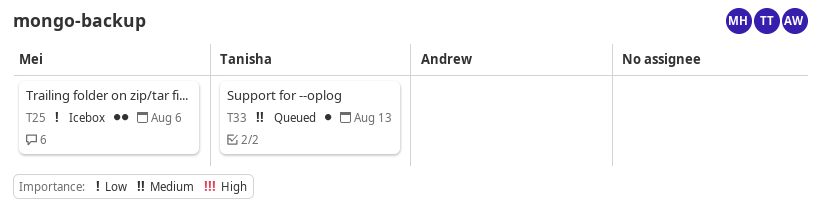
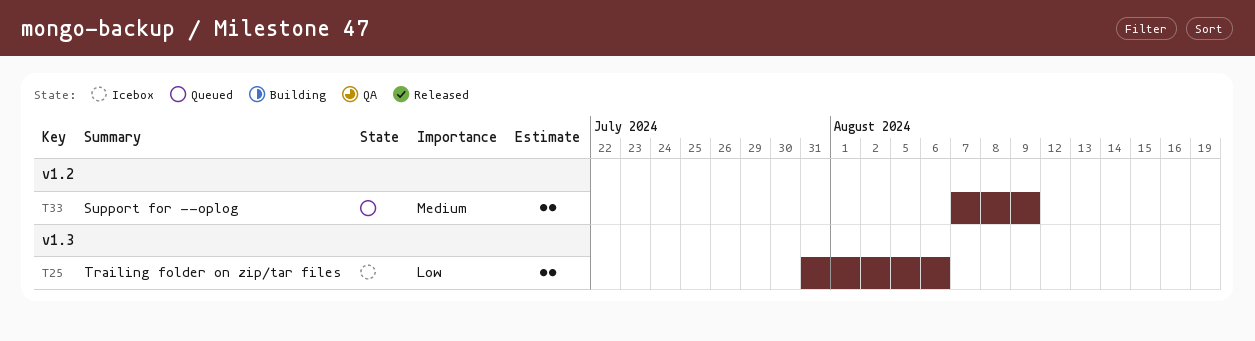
T33, estimate: 1 -> 2
T33, due: Aug 13 -> Aug 9

